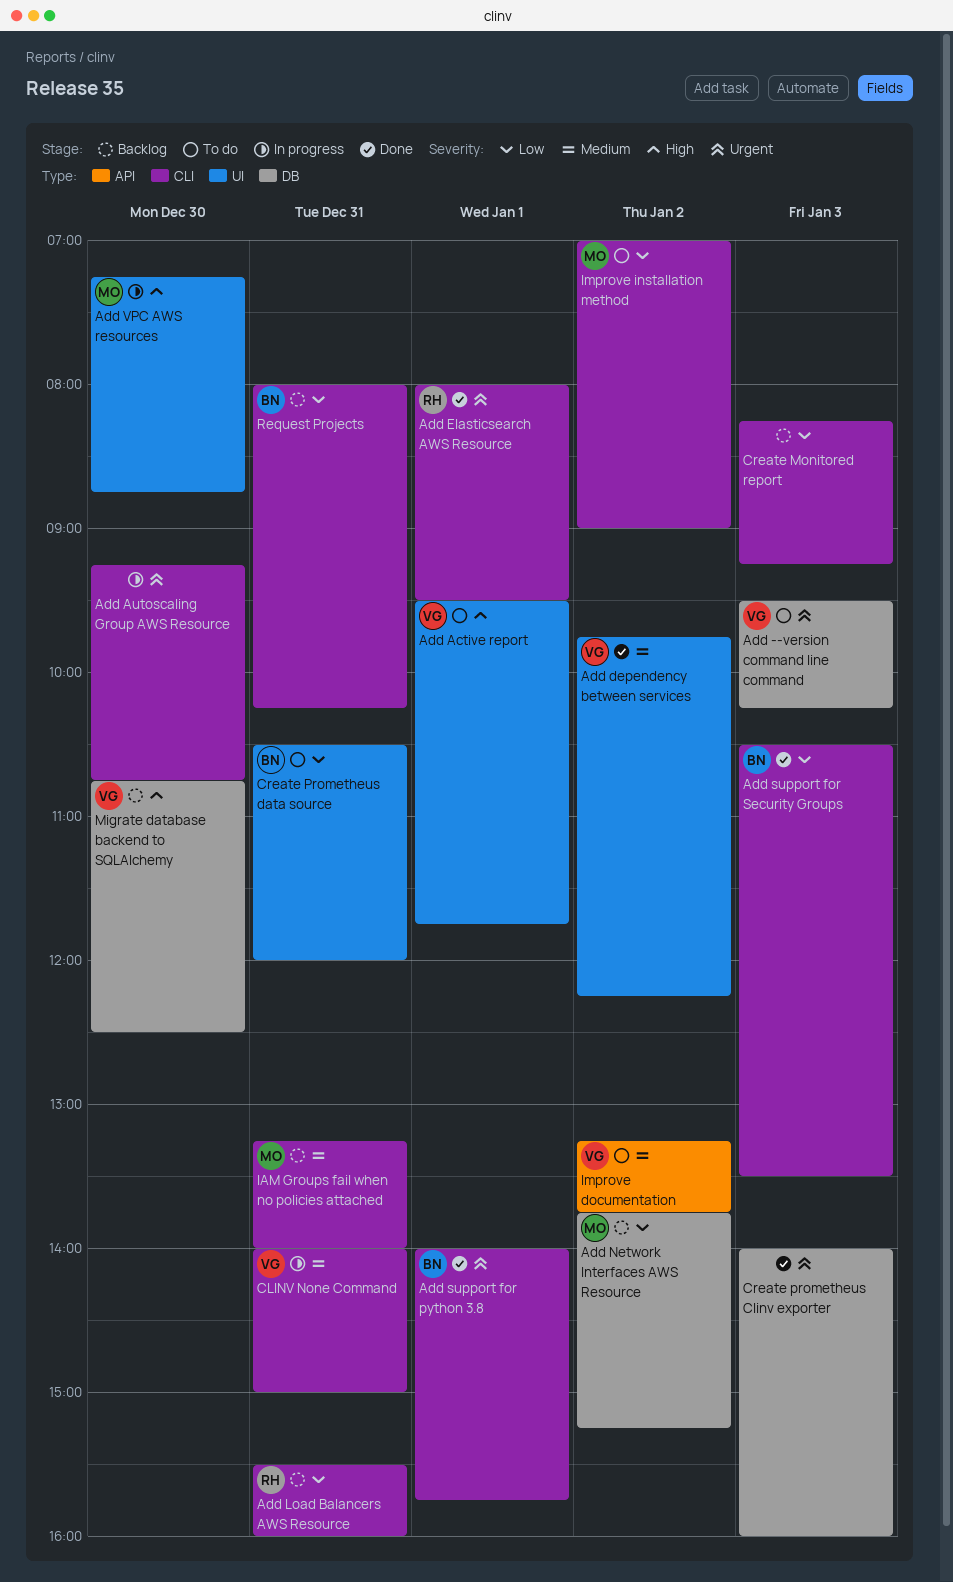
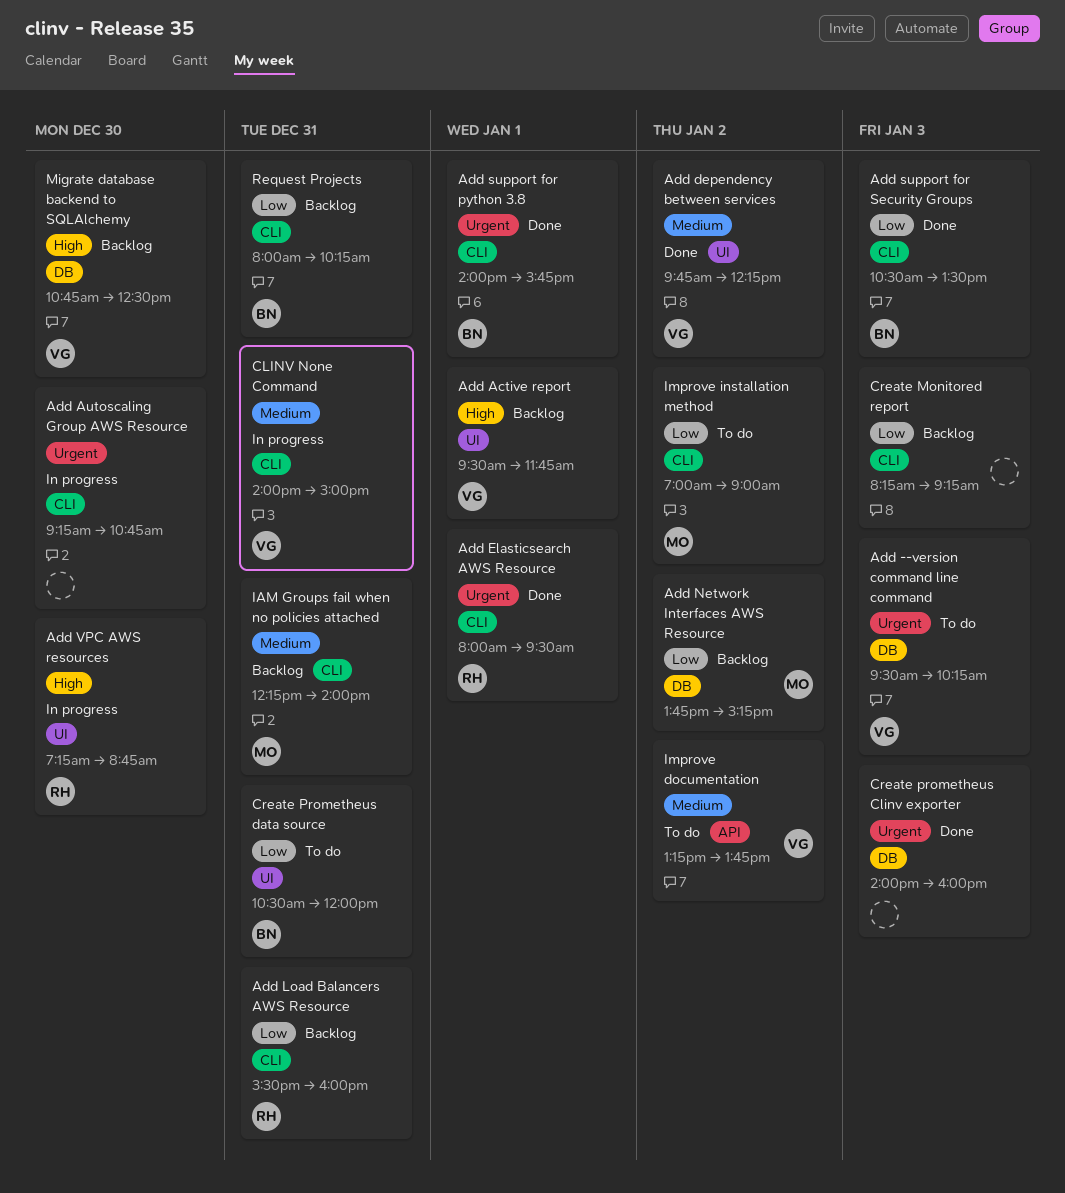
Add Active report, status: To do -> Backlog
Add VPC AWS resources, owner: MO -> RH
IAM Groups fail when no policies attached, begins: 13:15 -> 12:15

